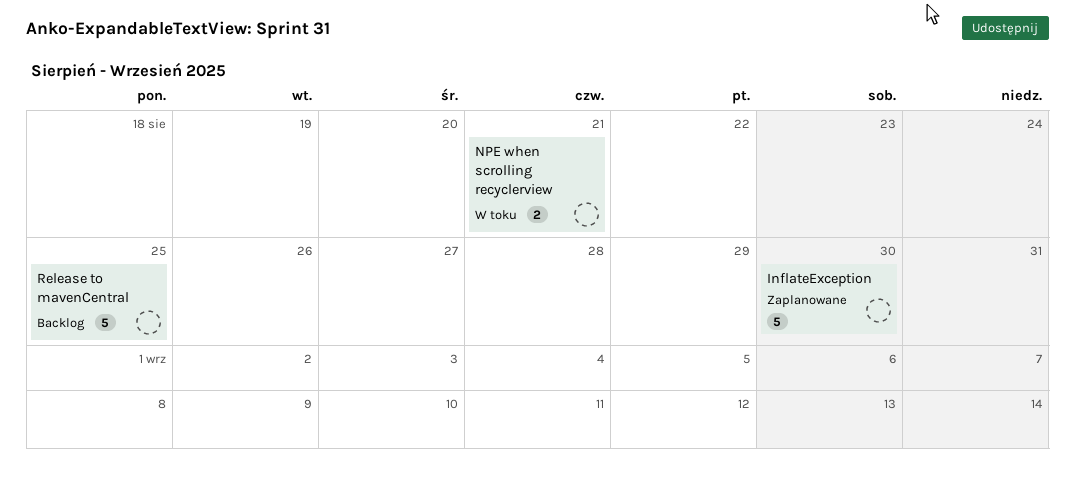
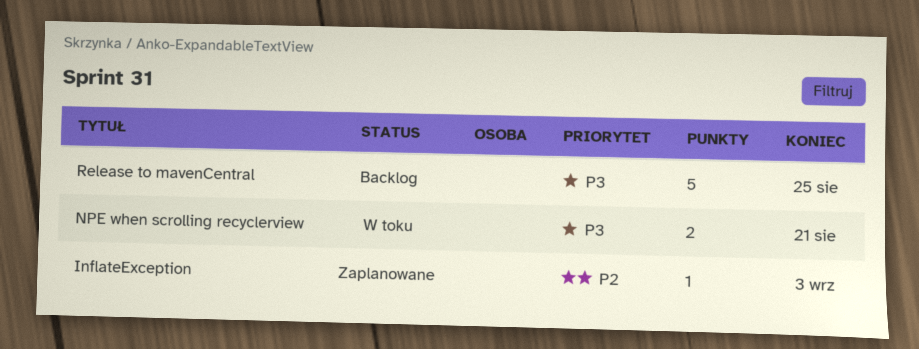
InflateException, estimate: 5 -> 1
InflateException, due: Aug 30 -> Sep 3

